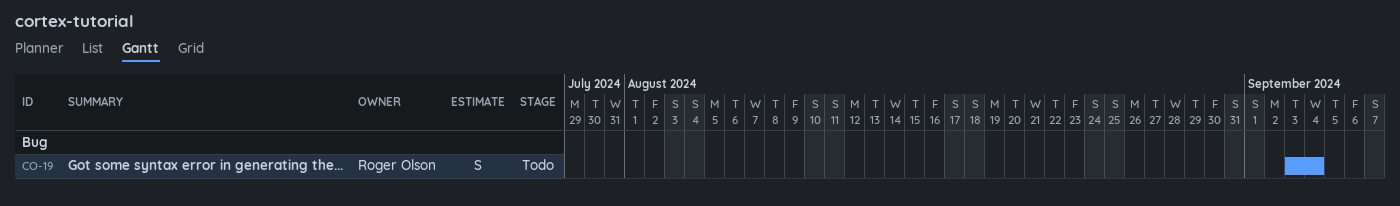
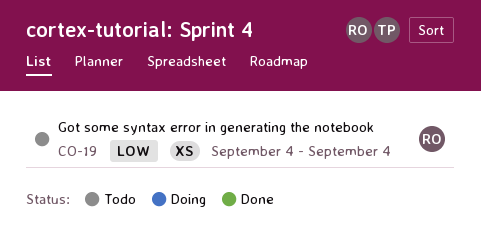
CO-19, estimate: S -> XS
CO-19, start: Sep 3 -> Sep 4

